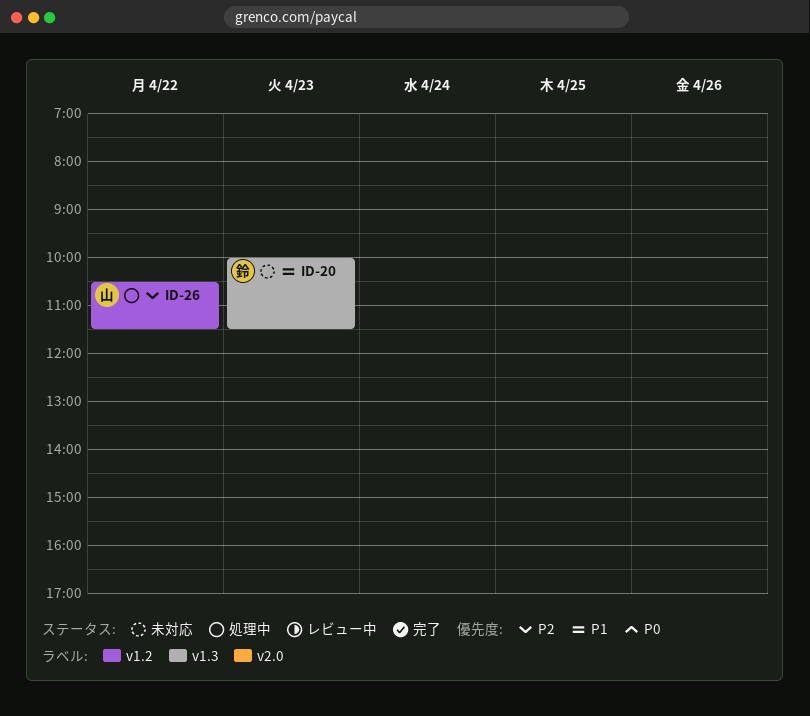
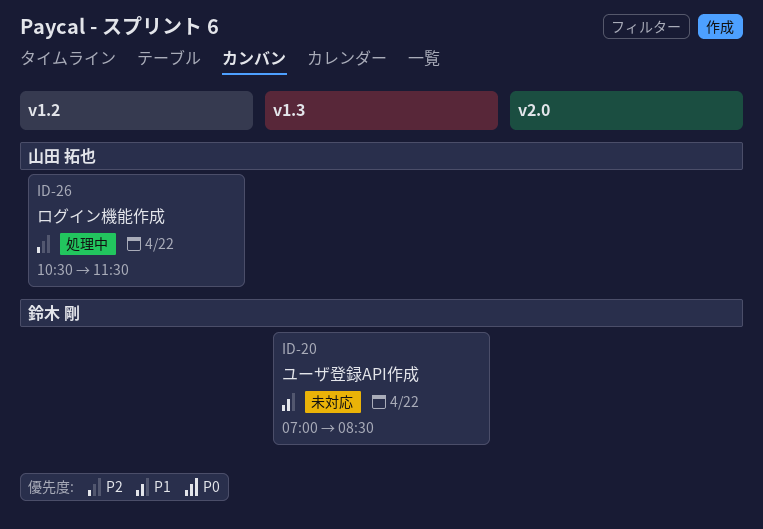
ID-20, day: Apr 23 -> Apr 22
ID-20, begins: 10:00 -> 07:00
ID-20, ends: 11:30 -> 08:30

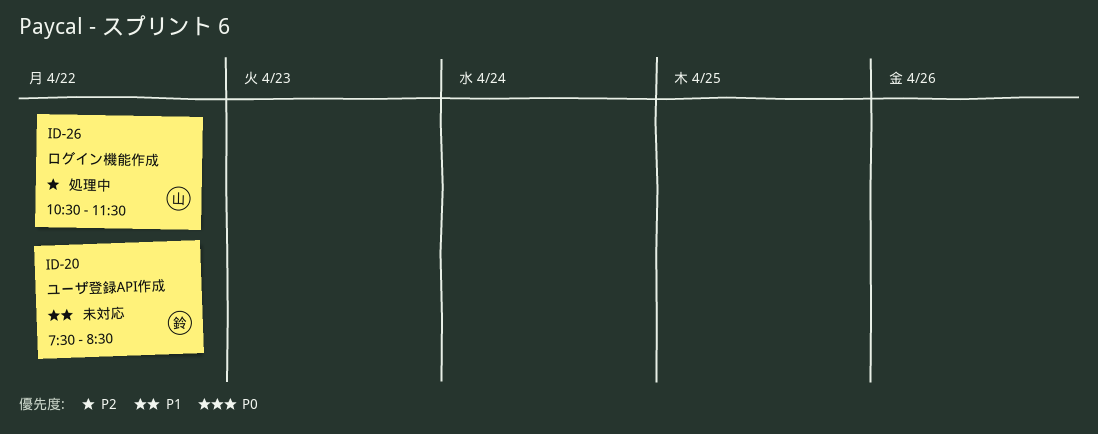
ID-20, begins: 07:00 -> 07:30

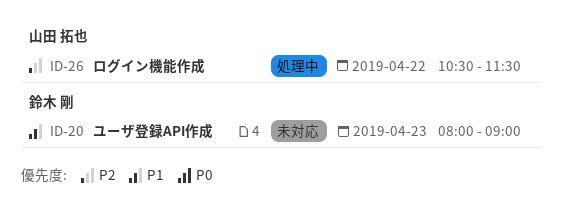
ID-20, day: Apr 22 -> Apr 23
ID-20, begins: 07:30 -> 08:00
ID-20, ends: 08:30 -> 09:00

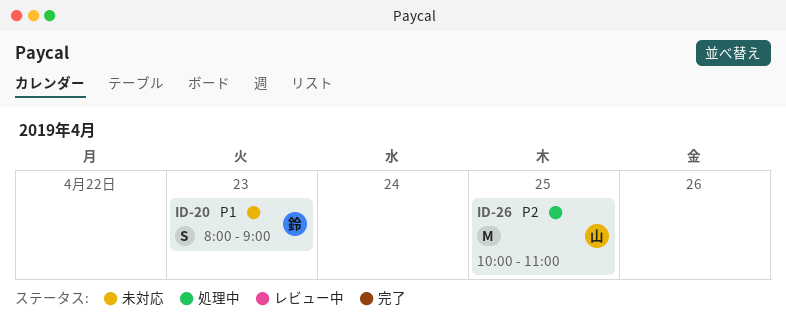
ID-26, day: Apr 22 -> Apr 25
ID-26, begins: 10:30 -> 10:00
ID-26, ends: 11:30 -> 11:00

